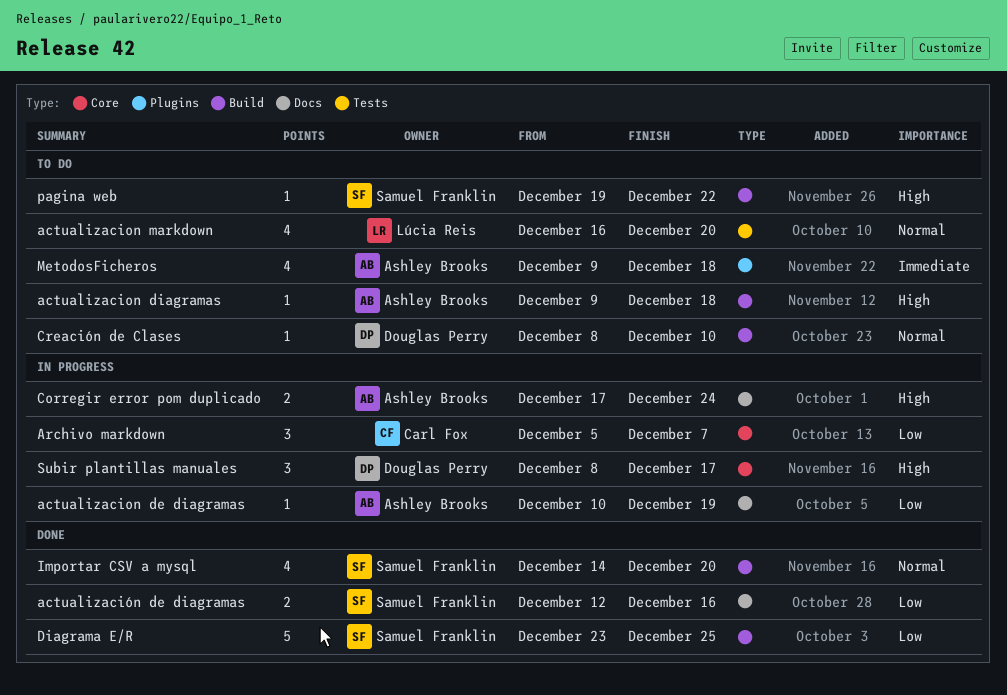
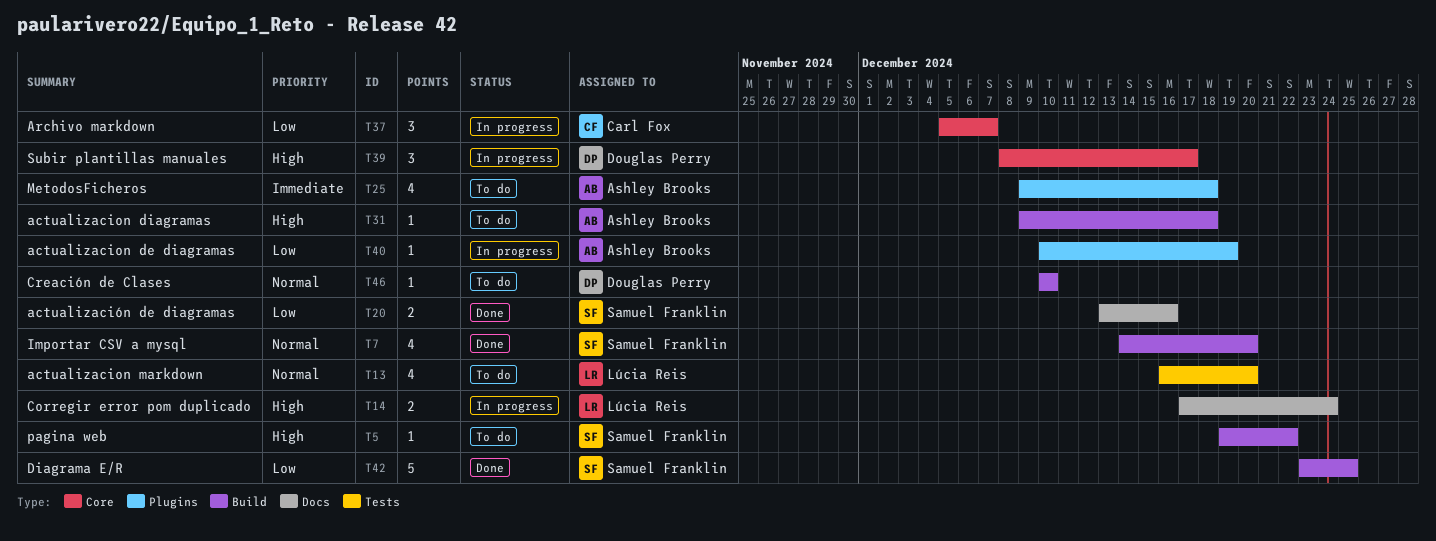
actualizacion de diagramas, label: Docs -> Plugins
actualización de diagramas, start: Dec 12 -> Dec 13
Corregir error pom duplicado, owner: Ashley Brooks -> Lúcia Reis
Creación de Clases, start: Dec 8 -> Dec 10

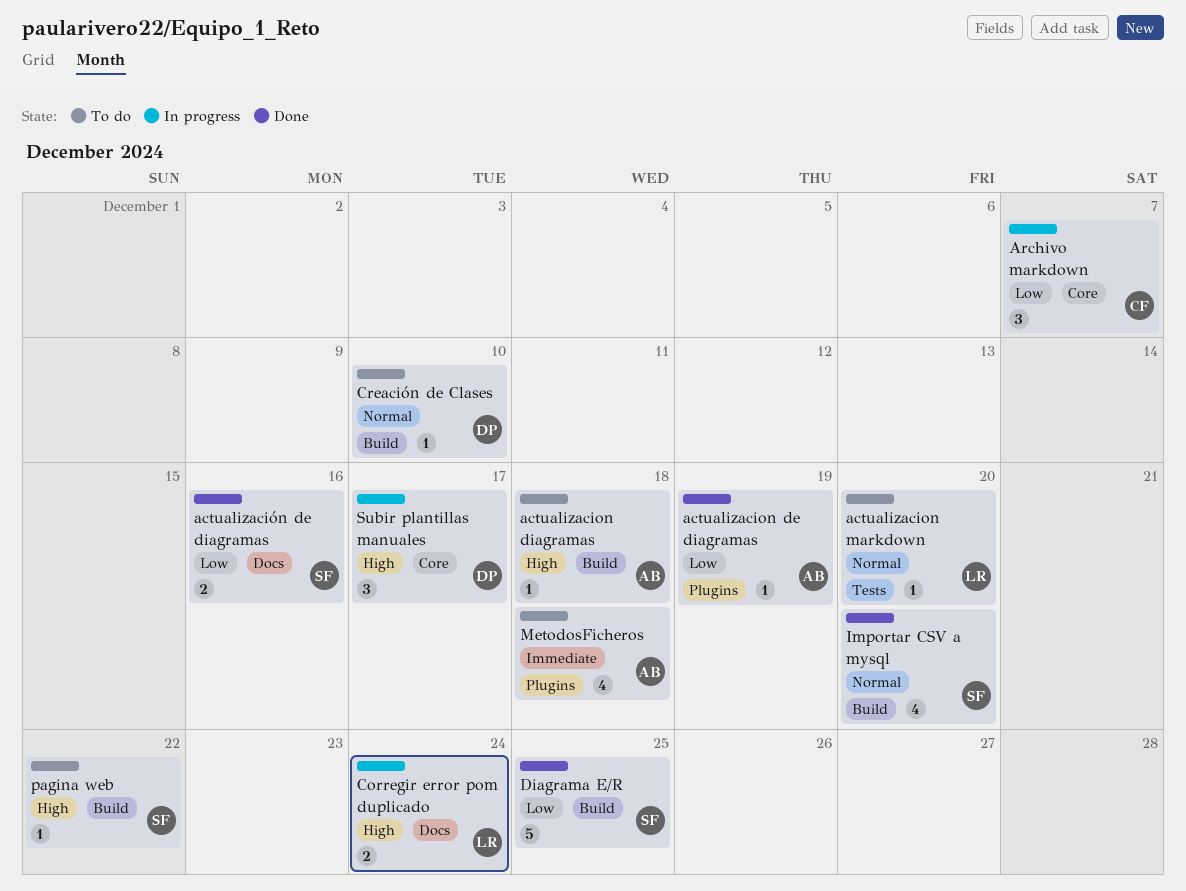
actualizacion de diagramas, status: In progress -> Done
actualizacion markdown, estimate: 4 -> 1

